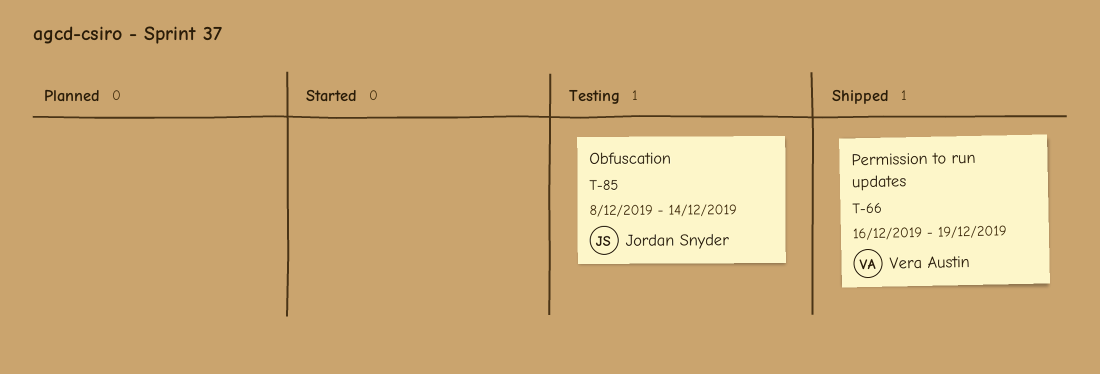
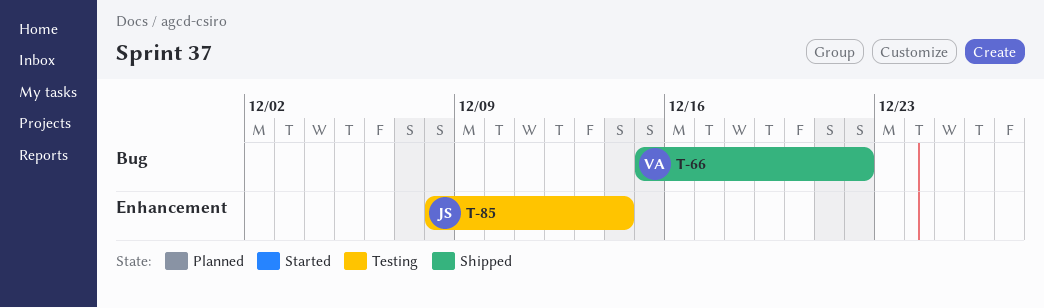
T-66, start: Dec 16 -> Dec 15
T-66, due: Dec 19 -> Dec 22

